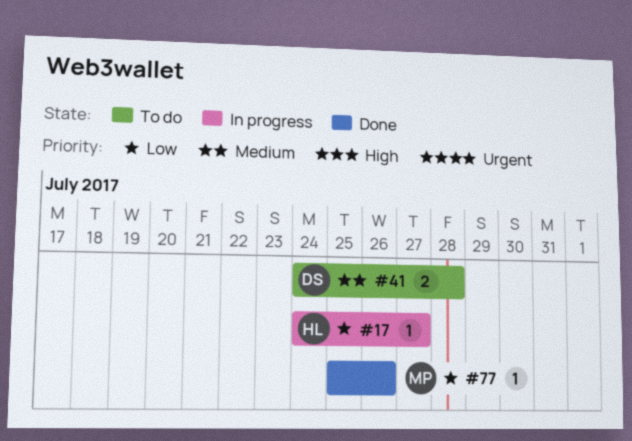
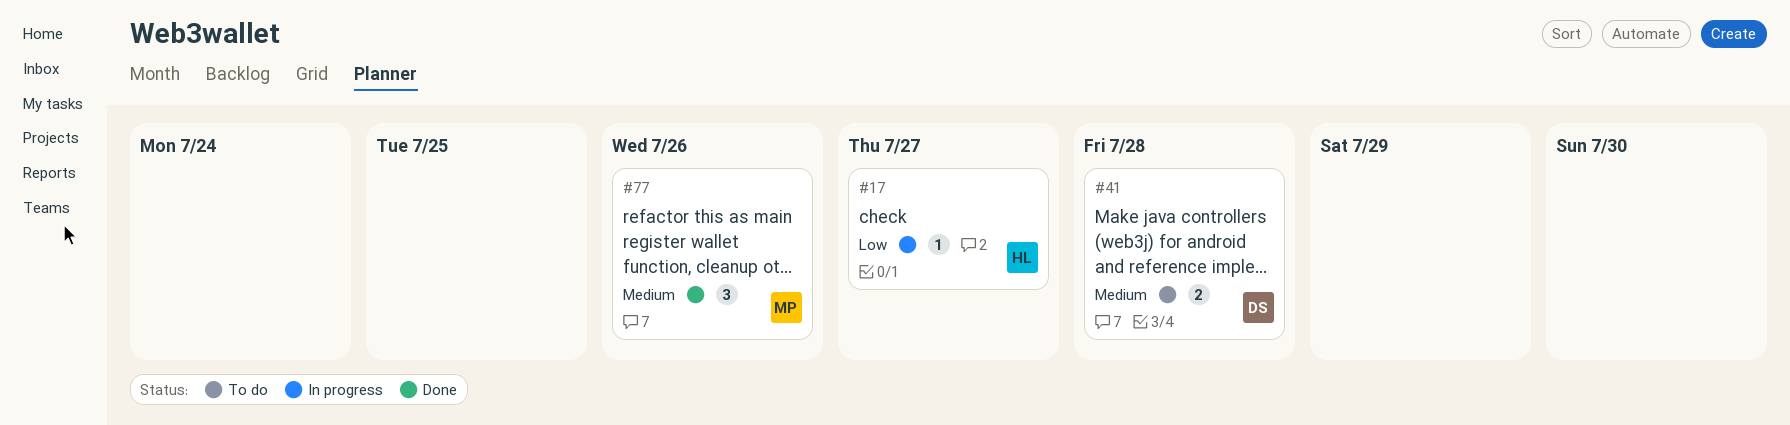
#77, priority: Low -> Medium
#77, estimate: 1 -> 3

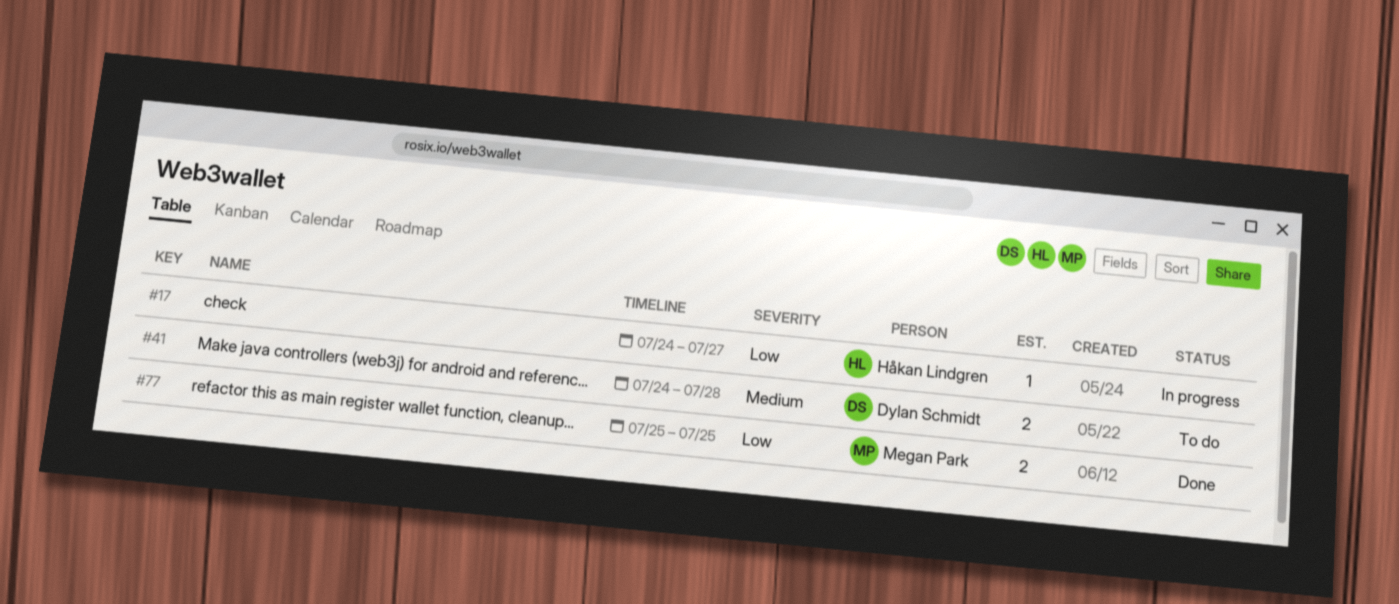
#77, priority: Medium -> Low
#77, estimate: 3 -> 2
#77, due: Jul 26 -> Jul 25

